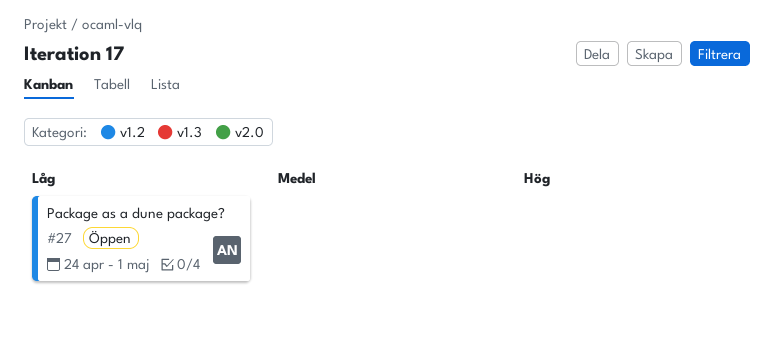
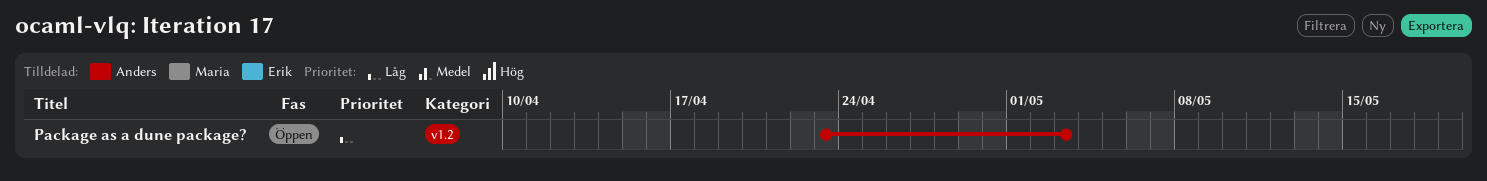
Package as a dune package?, start: Apr 24 -> Apr 23
Package as a dune package?, due: May 1 -> May 3

